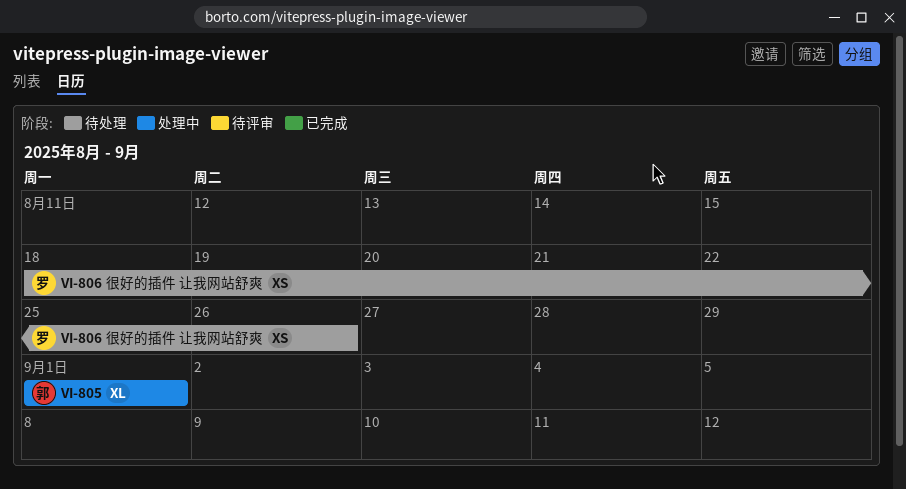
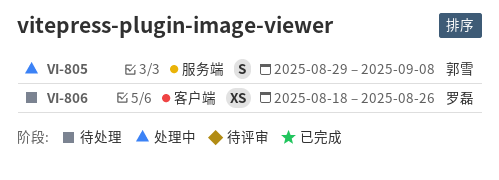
VI-805, estimate: XL -> S
VI-805, start: Sep 1 -> Aug 29
VI-805, due: Sep 1 -> Sep 8

